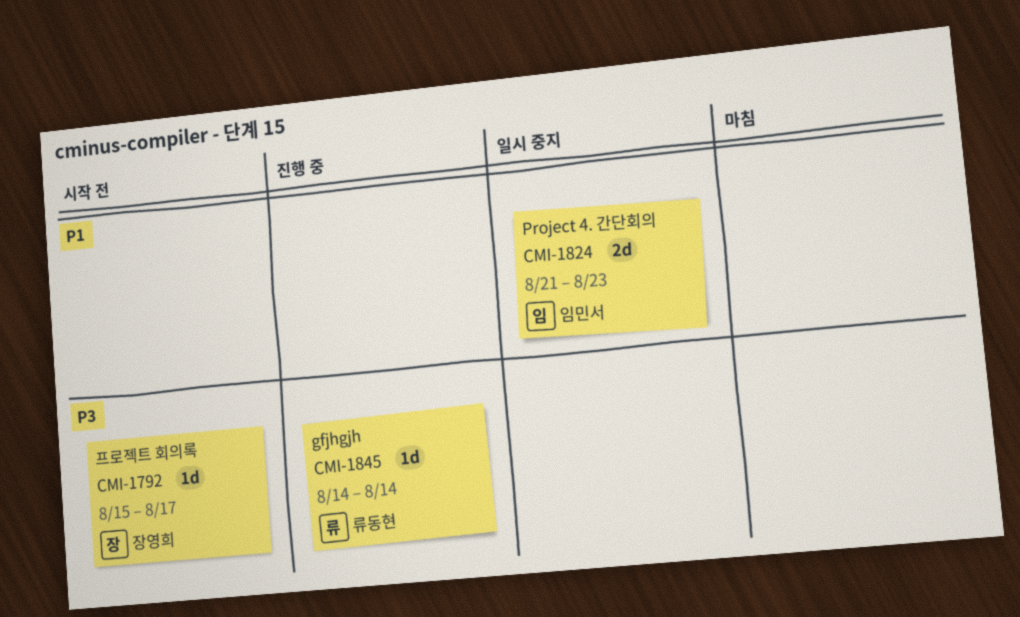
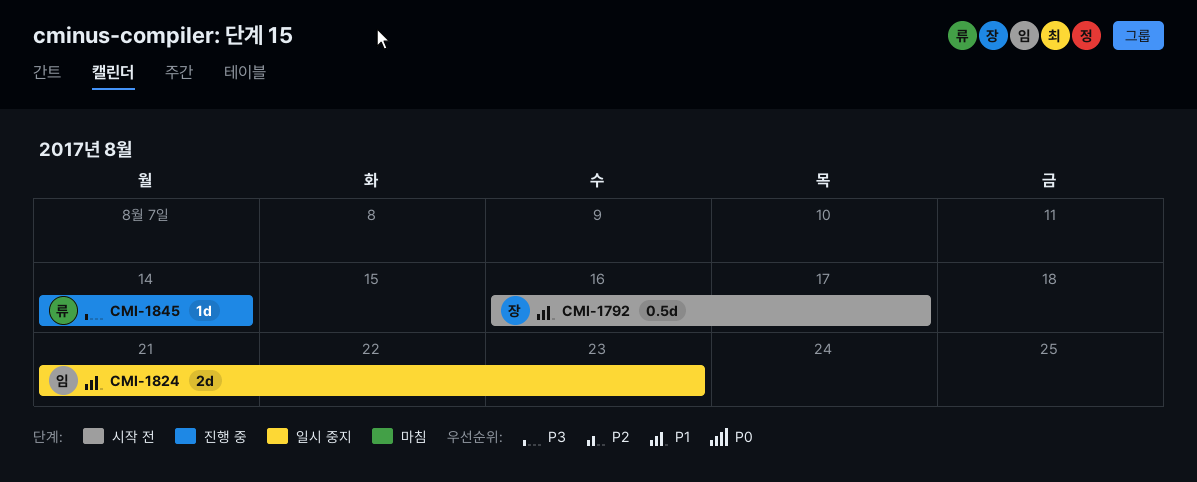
CMI-1792, priority: P3 -> P1
CMI-1792, estimate: 1d -> 0.5d
CMI-1792, start: Aug 15 -> Aug 16

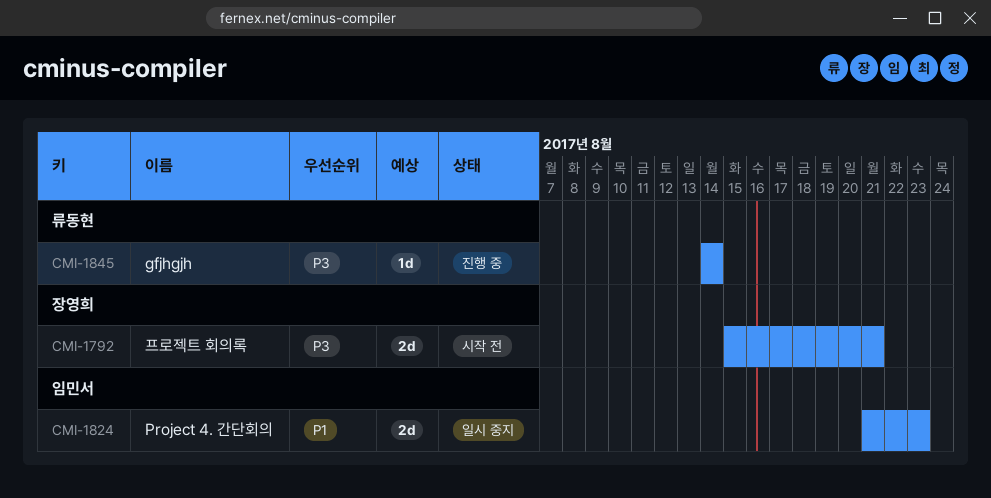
CMI-1792, priority: P1 -> P3
CMI-1792, estimate: 0.5d -> 2d
CMI-1792, start: Aug 16 -> Aug 15
CMI-1792, due: Aug 17 -> Aug 21

